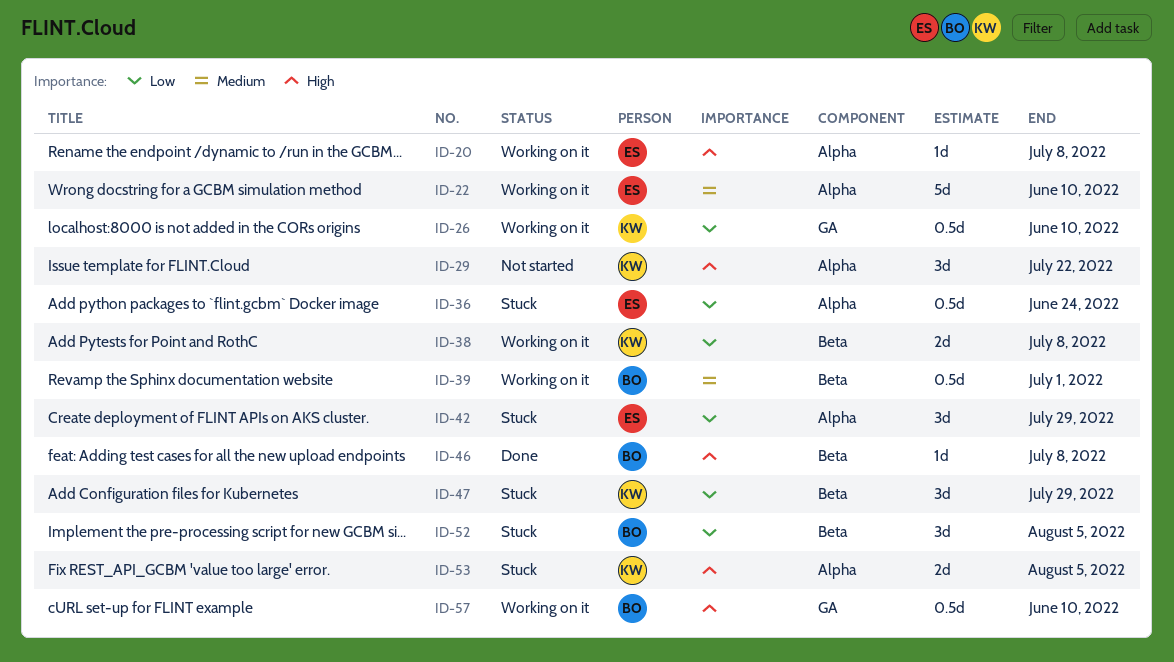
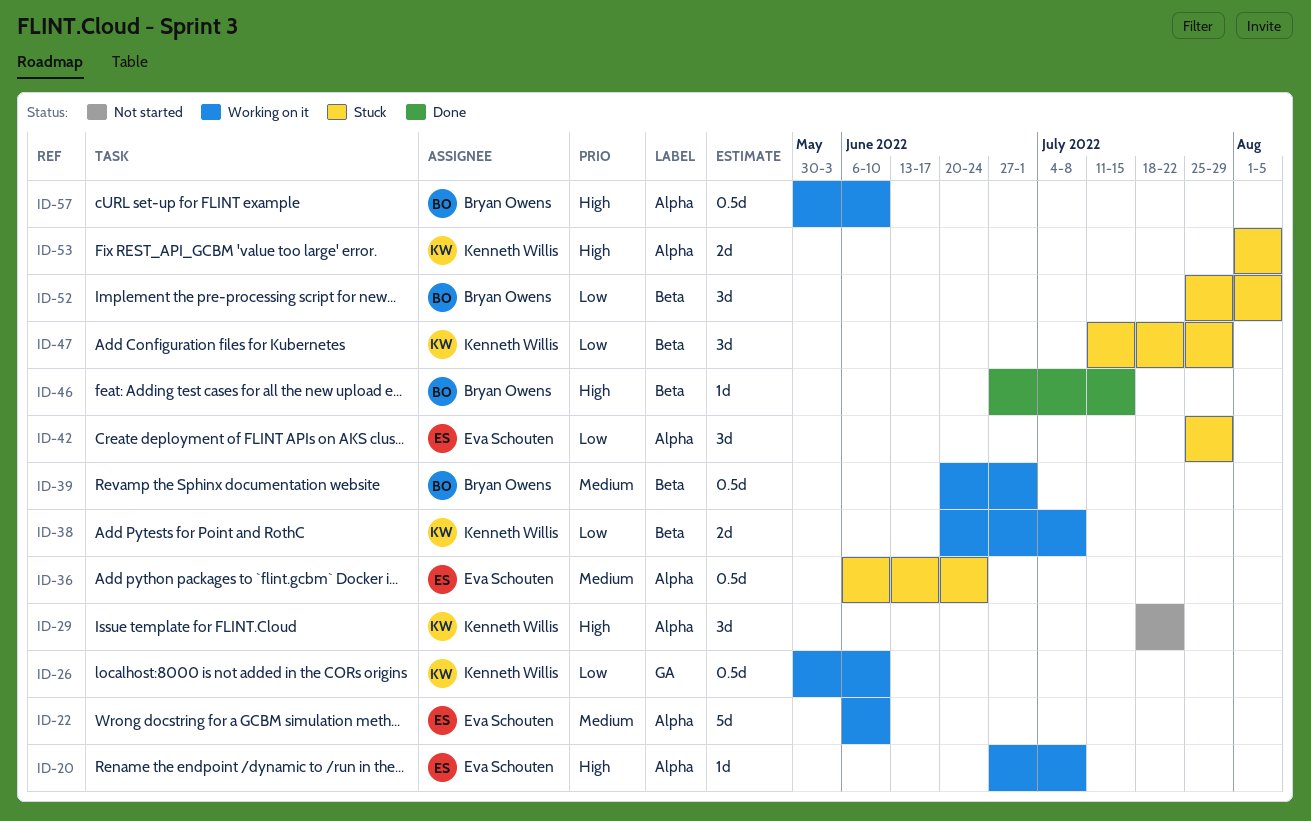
ID-36, priority: Low -> Medium
ID-46, due: Jul 8 -> Jul 15
ID-57, label: GA -> Alpha

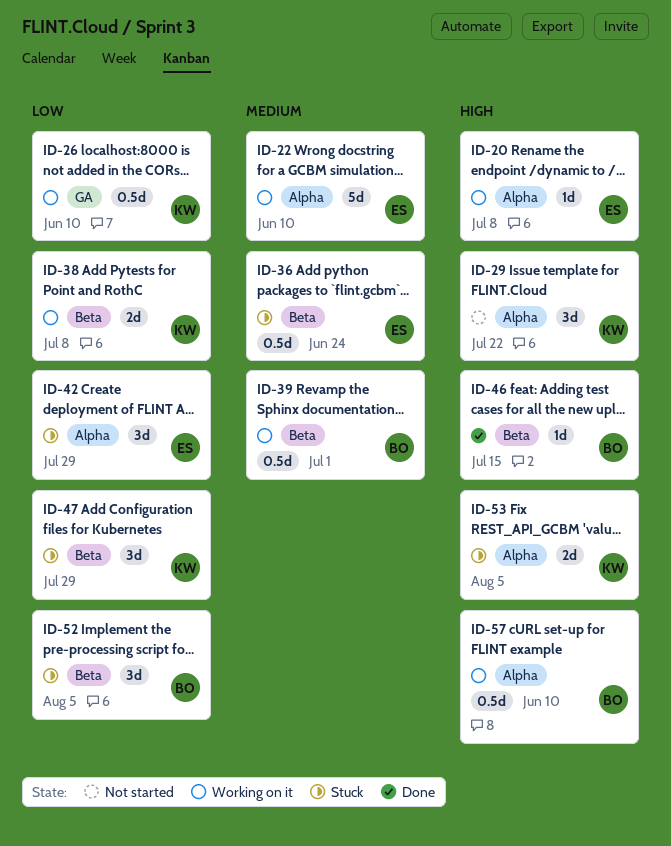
ID-36, label: Alpha -> Beta

